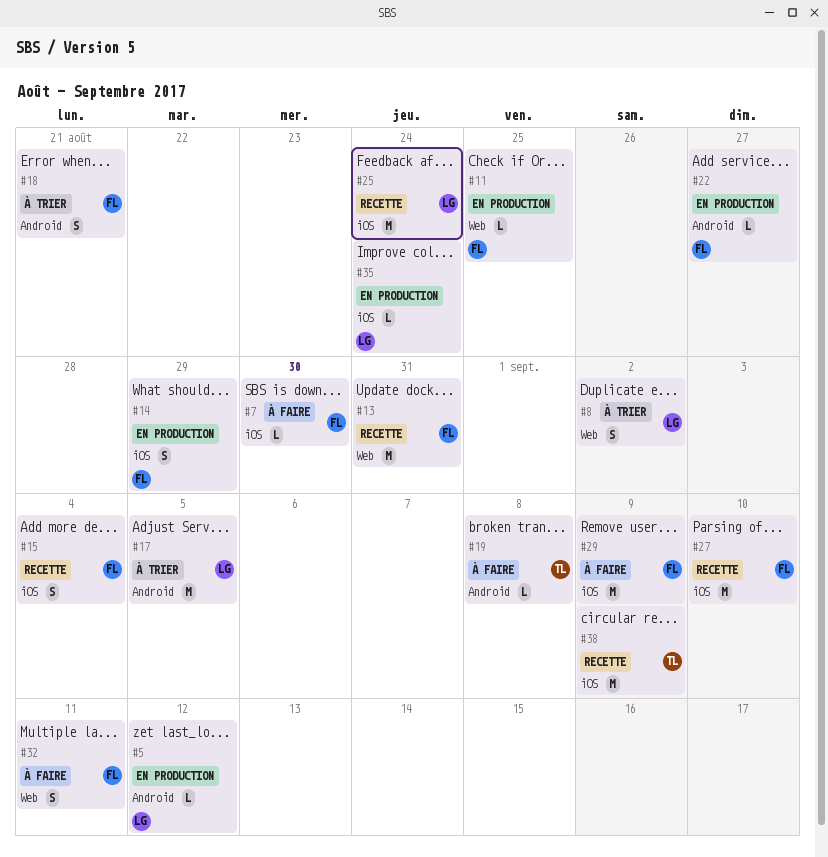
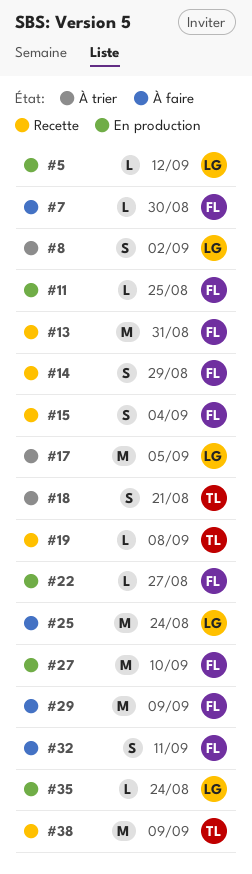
#14, status: En production -> Recette
#18, owner: FL -> TL
#19, status: À faire -> Recette
#25, status: Recette -> À faire
#27, status: Recette -> En production

